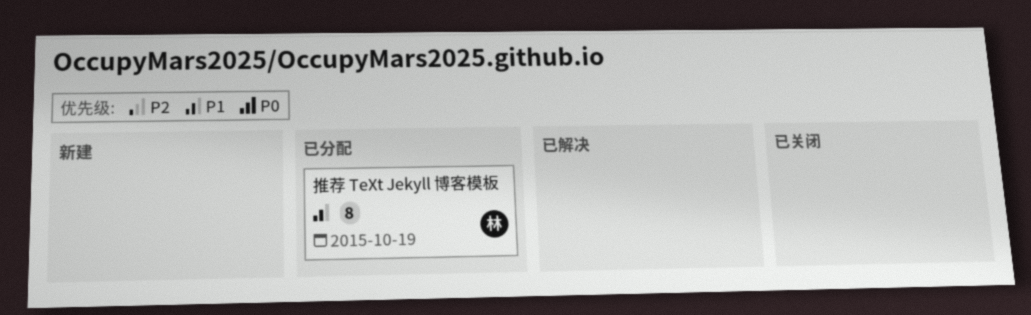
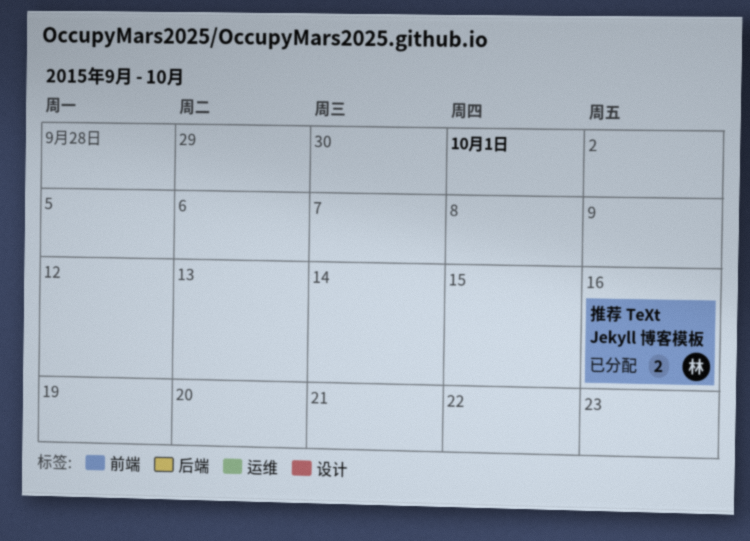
推荐 TeXt Jekyll 博客模板, estimate: 8 -> 2
推荐 TeXt Jekyll 博客模板, due: Oct 19 -> Oct 16

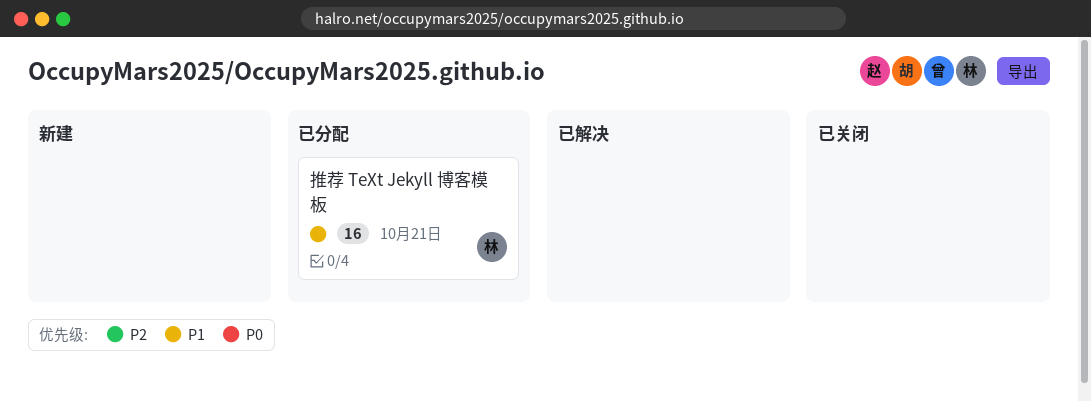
推荐 TeXt Jekyll 博客模板, estimate: 2 -> 16
推荐 TeXt Jekyll 博客模板, due: Oct 16 -> Oct 21

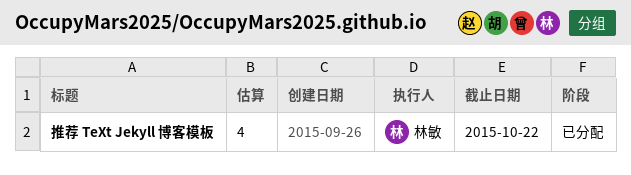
推荐 TeXt Jekyll 博客模板, estimate: 16 -> 4
推荐 TeXt Jekyll 博客模板, due: Oct 21 -> Oct 22

